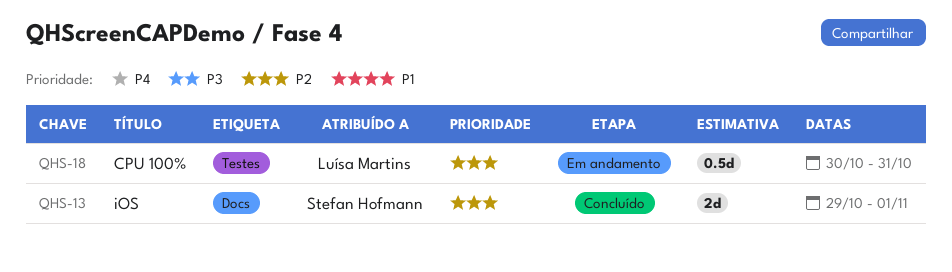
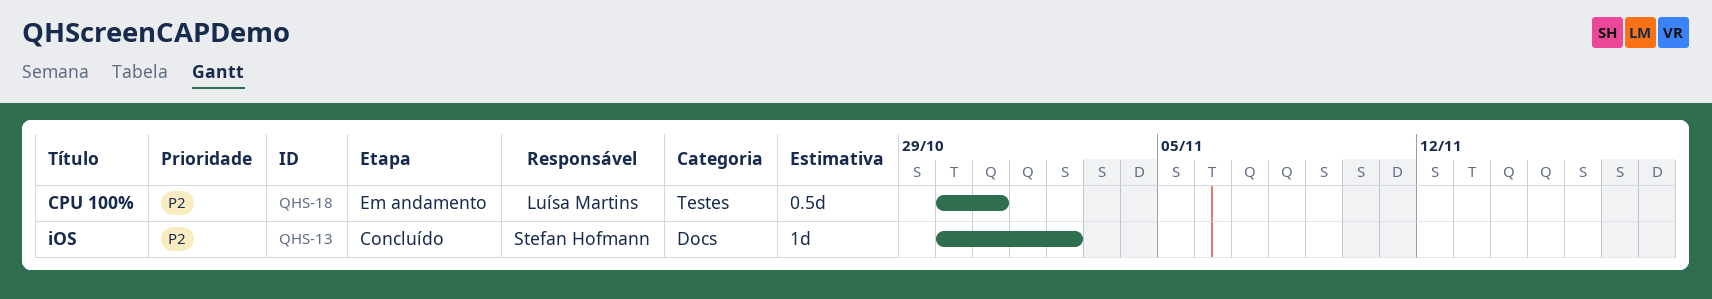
QHS-13, estimate: 2d -> 1d
QHS-13, start: Oct 29 -> Oct 30
QHS-13, due: Nov 1 -> Nov 2

